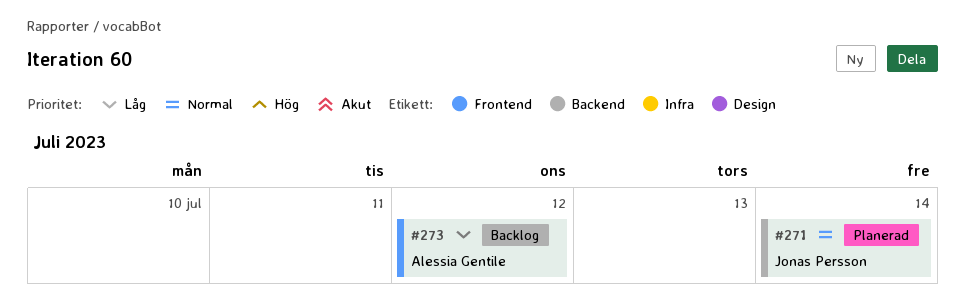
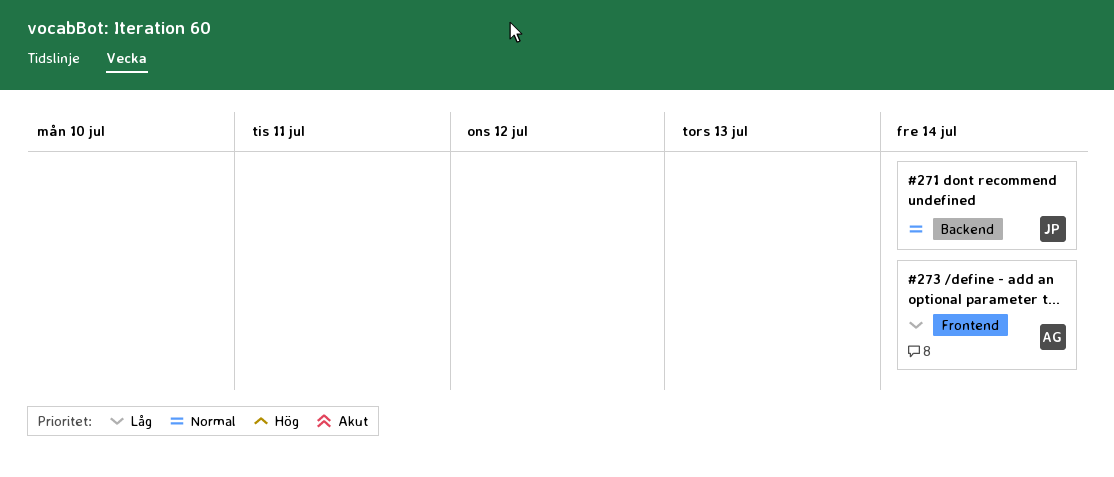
#273, due: Jul 12 -> Jul 14

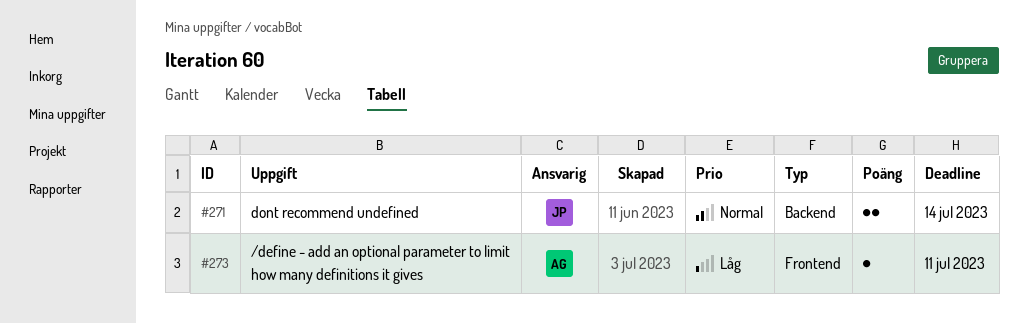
#273, due: Jul 14 -> Jul 11

